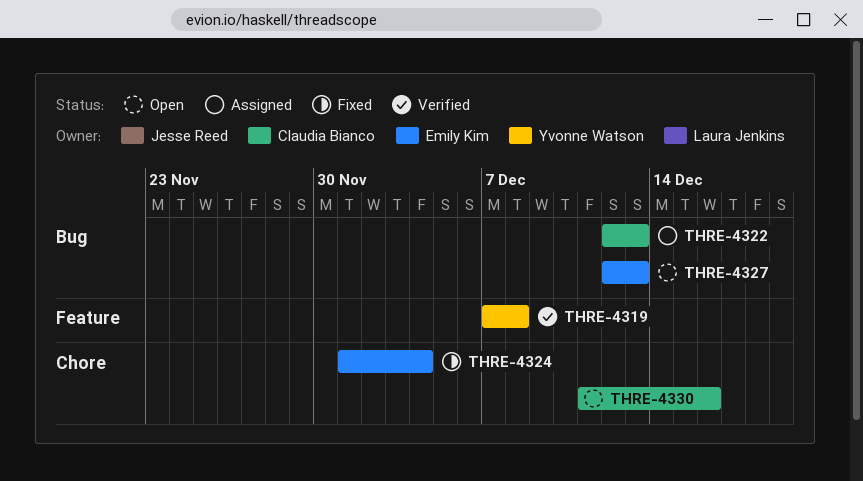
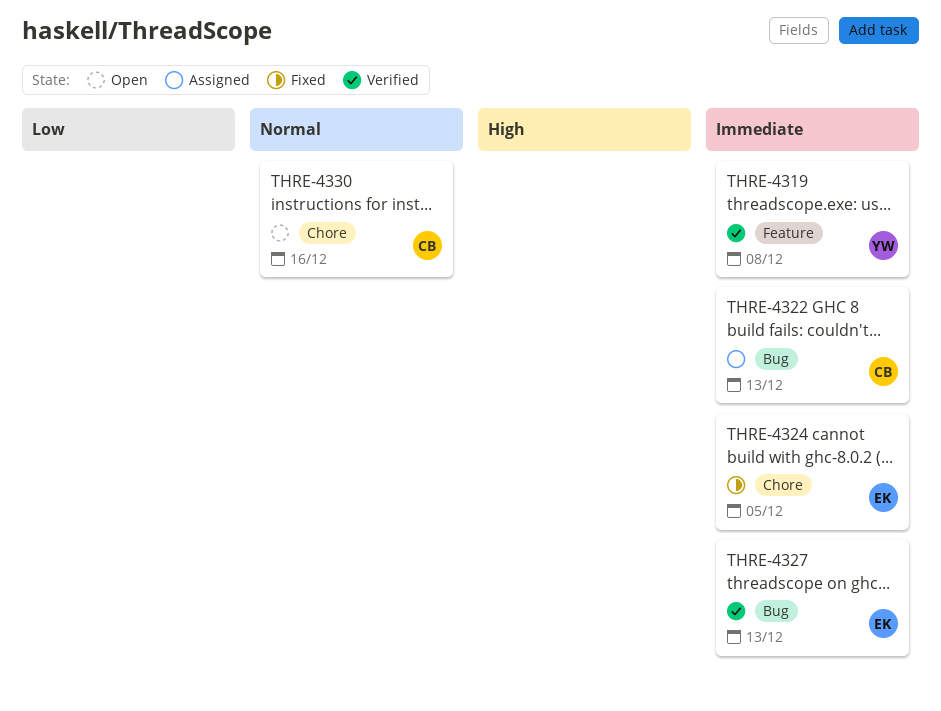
THRE-4324, due: Dec 4 -> Dec 5
THRE-4327, status: Open -> Verified

